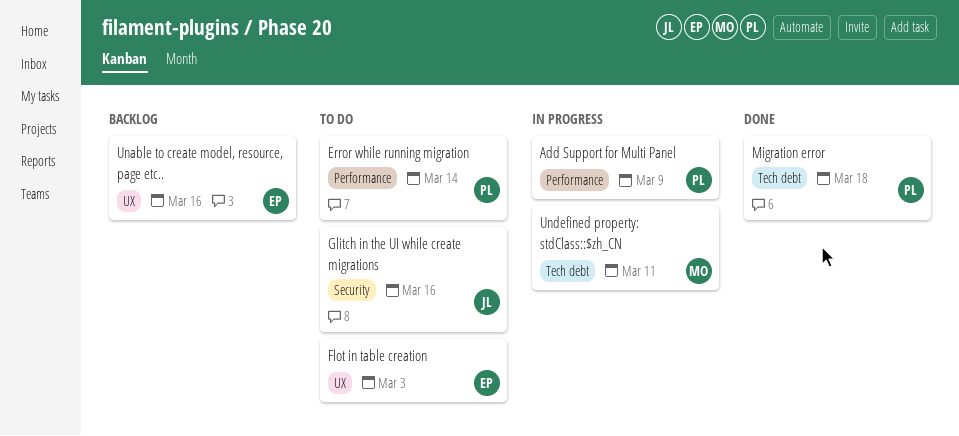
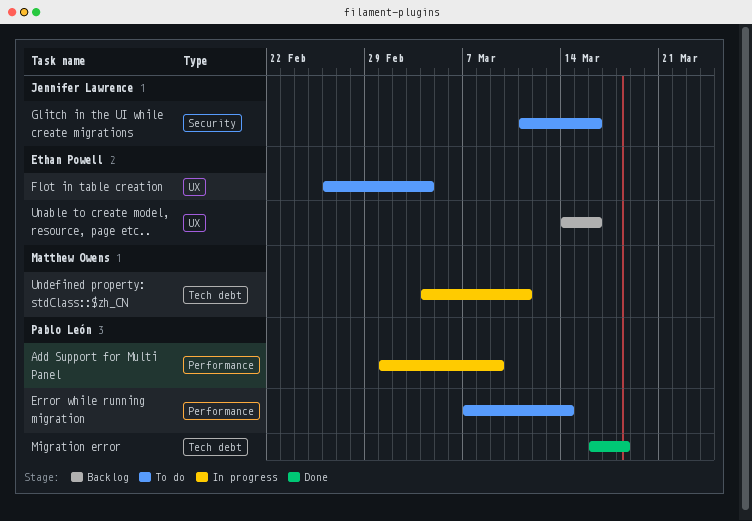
Flot in table creation, due: Mar 3 -> Mar 4

